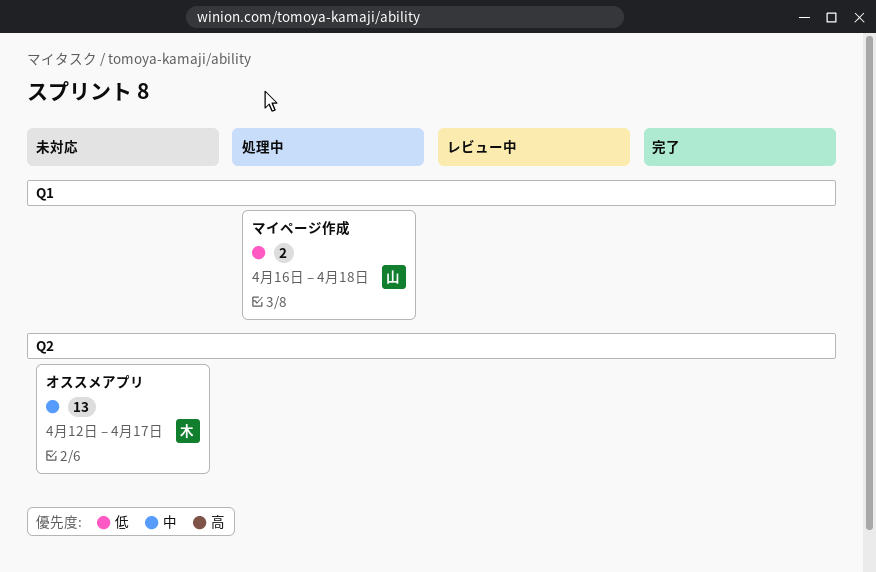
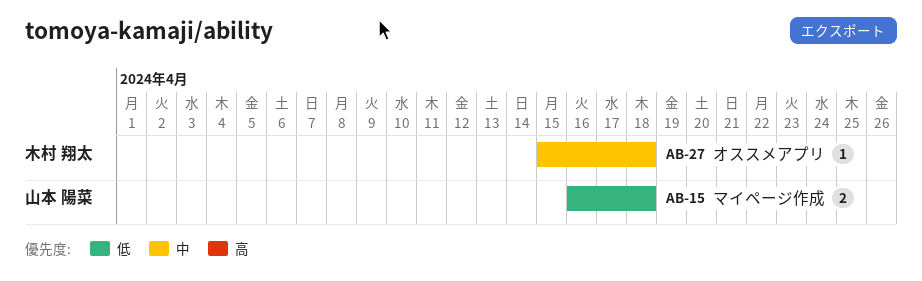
オススメアプリ, estimate: 13 -> 1
オススメアプリ, start: Apr 12 -> Apr 15
オススメアプリ, due: Apr 17 -> Apr 18

